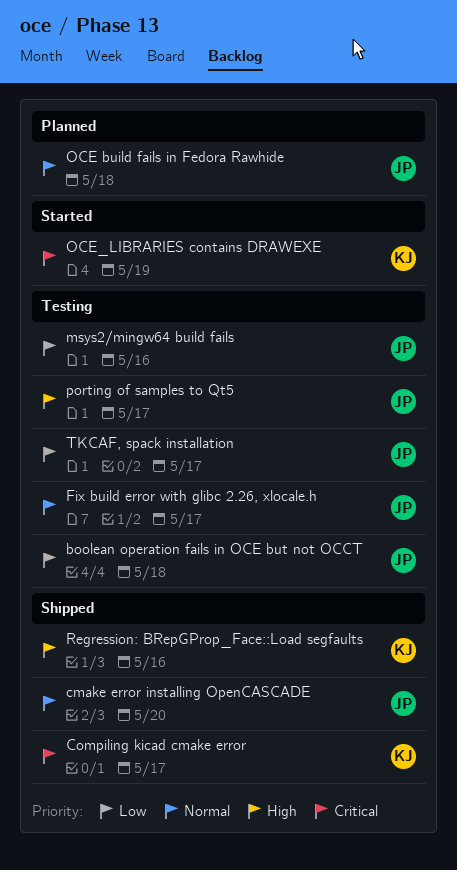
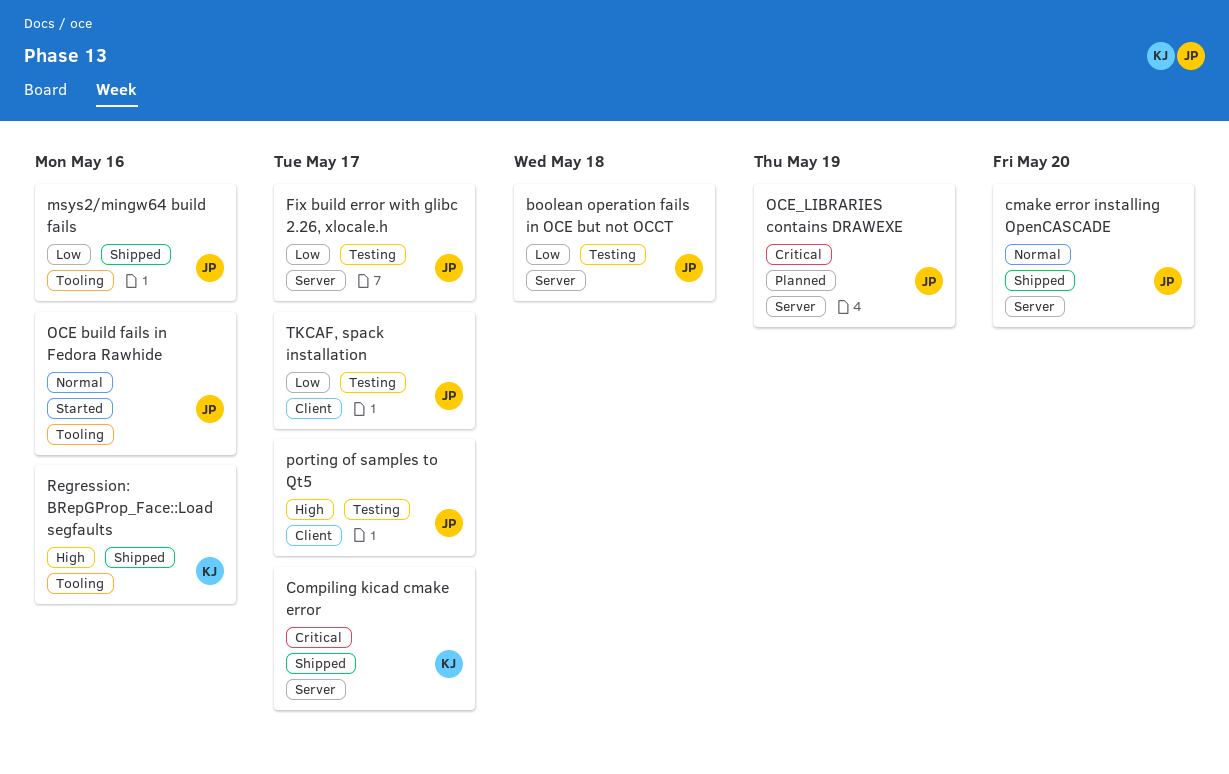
Fix build error with glibc 2.26, xlocale.h, priority: Normal -> Low
msys2/mingw64 build fails, status: Testing -> Shipped
OCE build fails in Fedora Rawhide, status: Planned -> Started
OCE build fails in Fedora Rawhide, due: May 18 -> May 16
OCE_LIBRARIES contains DRAWEXE, status: Started -> Planned
OCE_LIBRARIES contains DRAWEXE, owner: KJ -> JP

